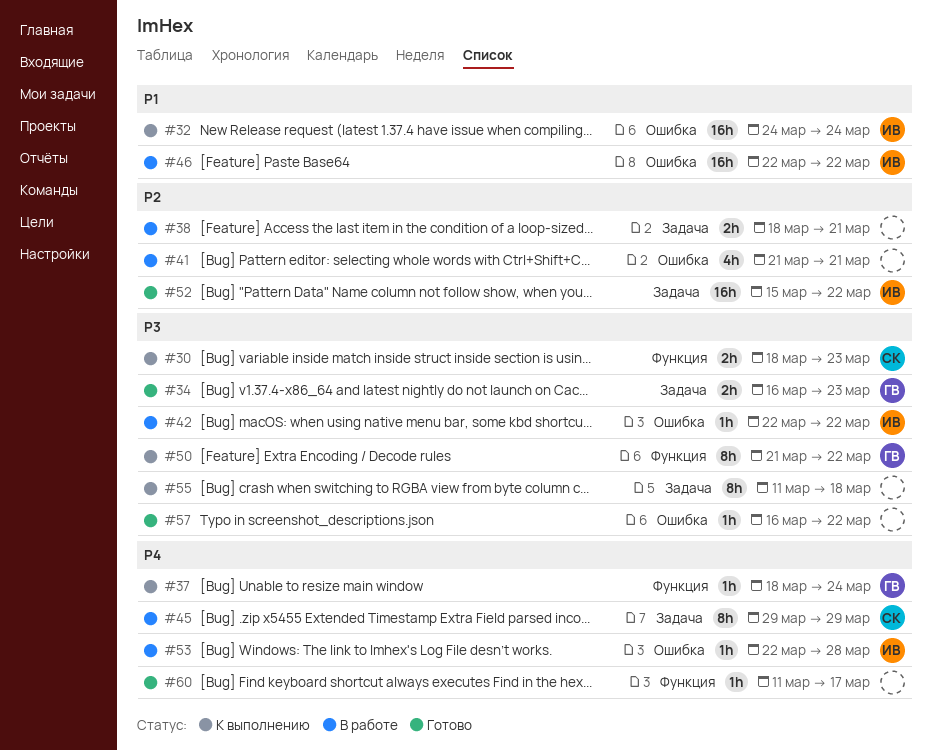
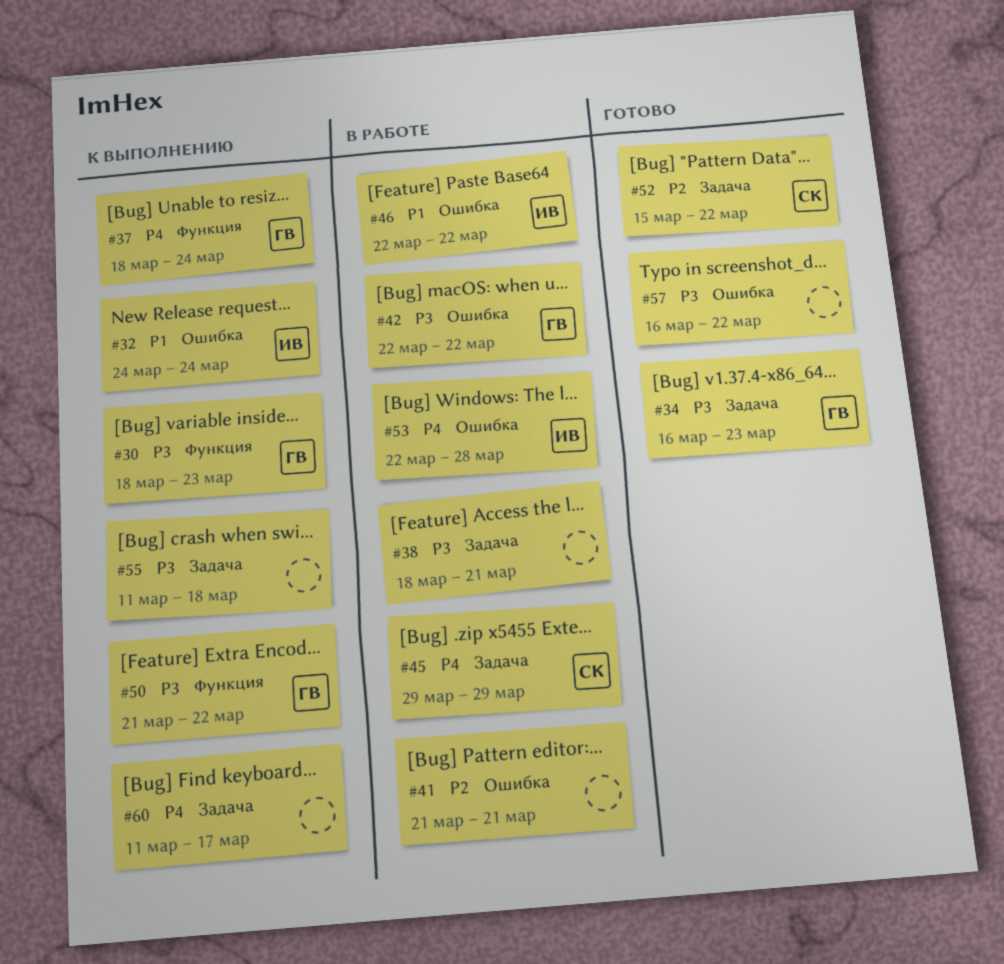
#30, owner: СК -> ГВ
#38, priority: P2 -> P3
#42, owner: ИВ -> ГВ
#52, owner: ИВ -> СК
#60, status: Готово -> К выполнению
#60, label: Функция -> Задача

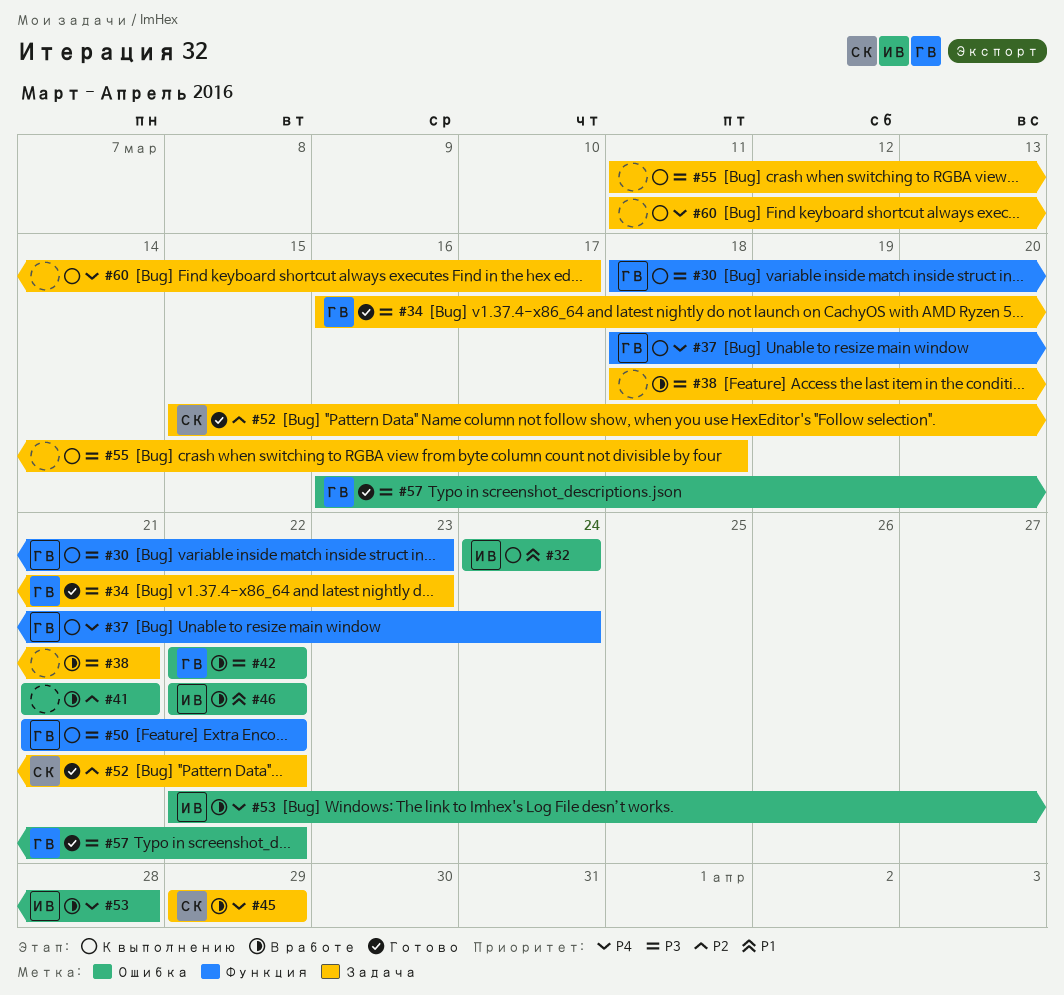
#57, owner: none -> ГВ

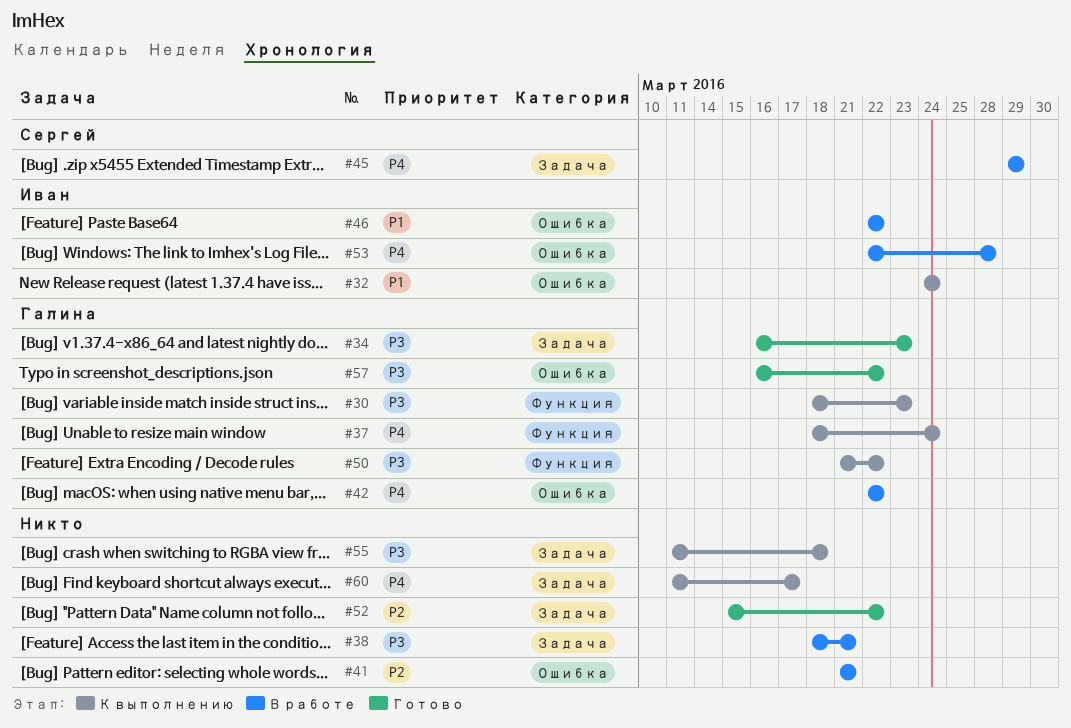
#42, priority: P3 -> P4
#52, owner: Сергей -> none

